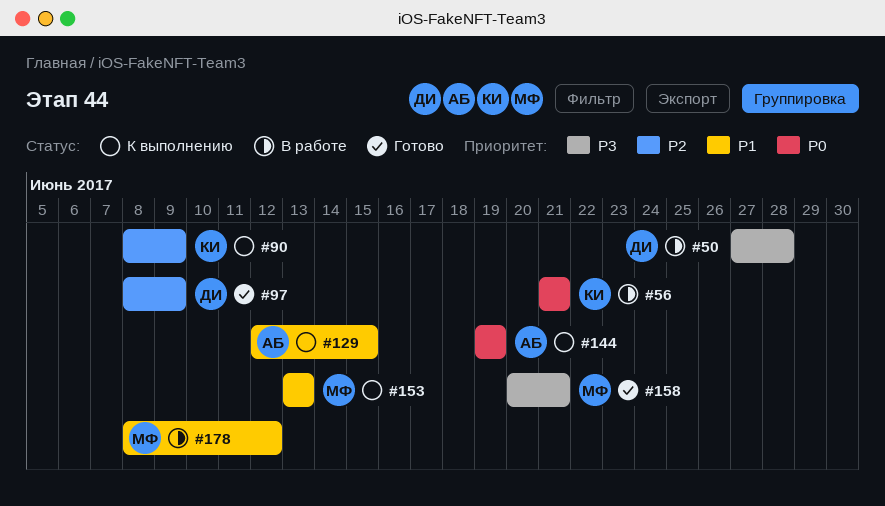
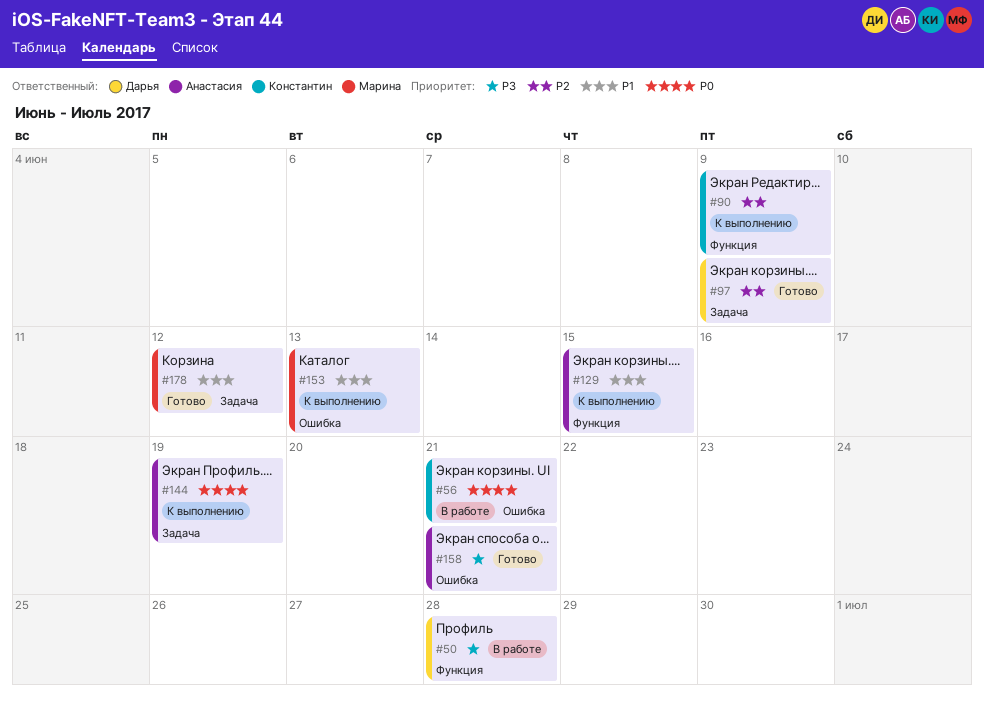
#158, owner: Марина -> Анастасия
#178, status: В работе -> Готово

